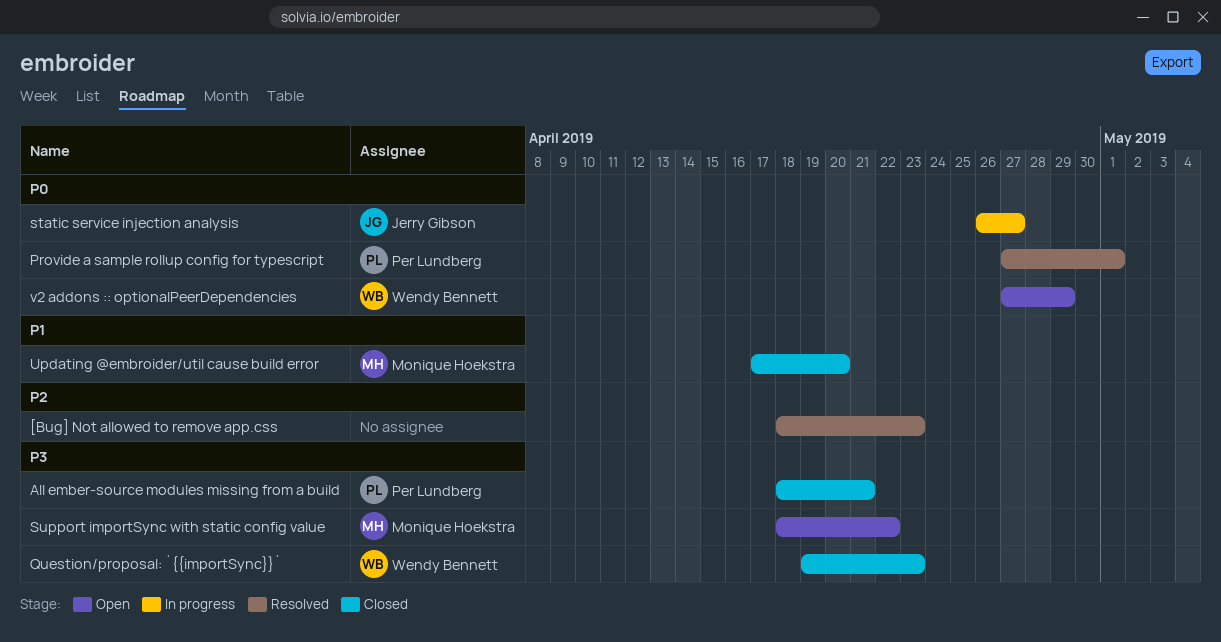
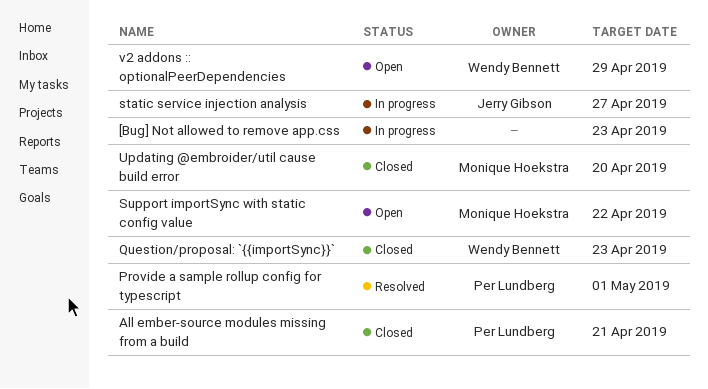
[Bug] Not allowed to remove app.css, status: Resolved -> In progress

